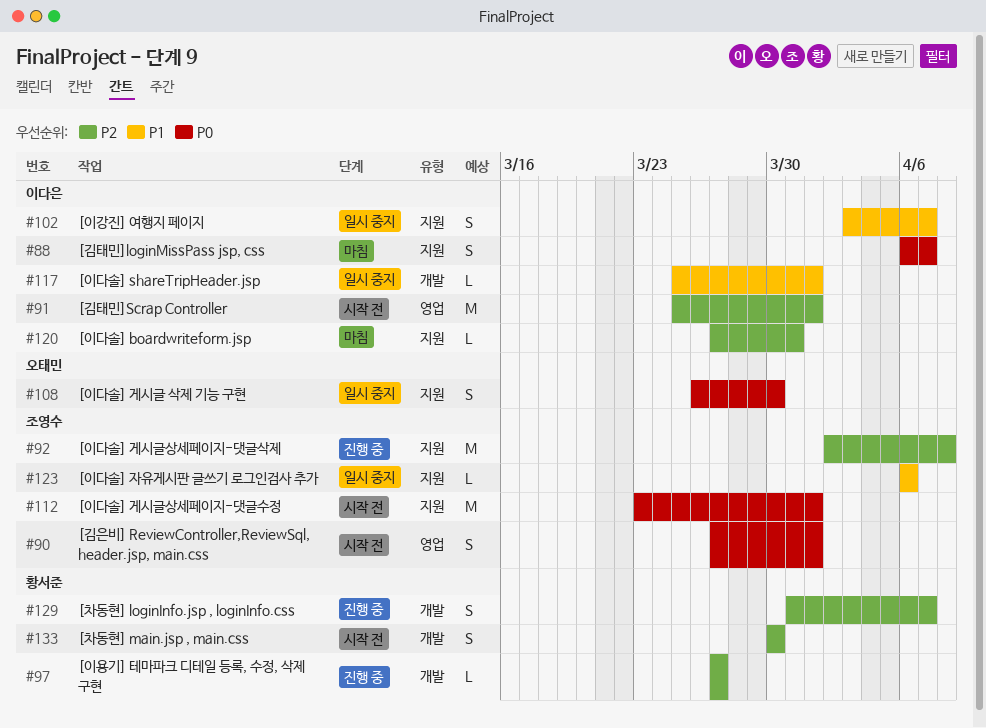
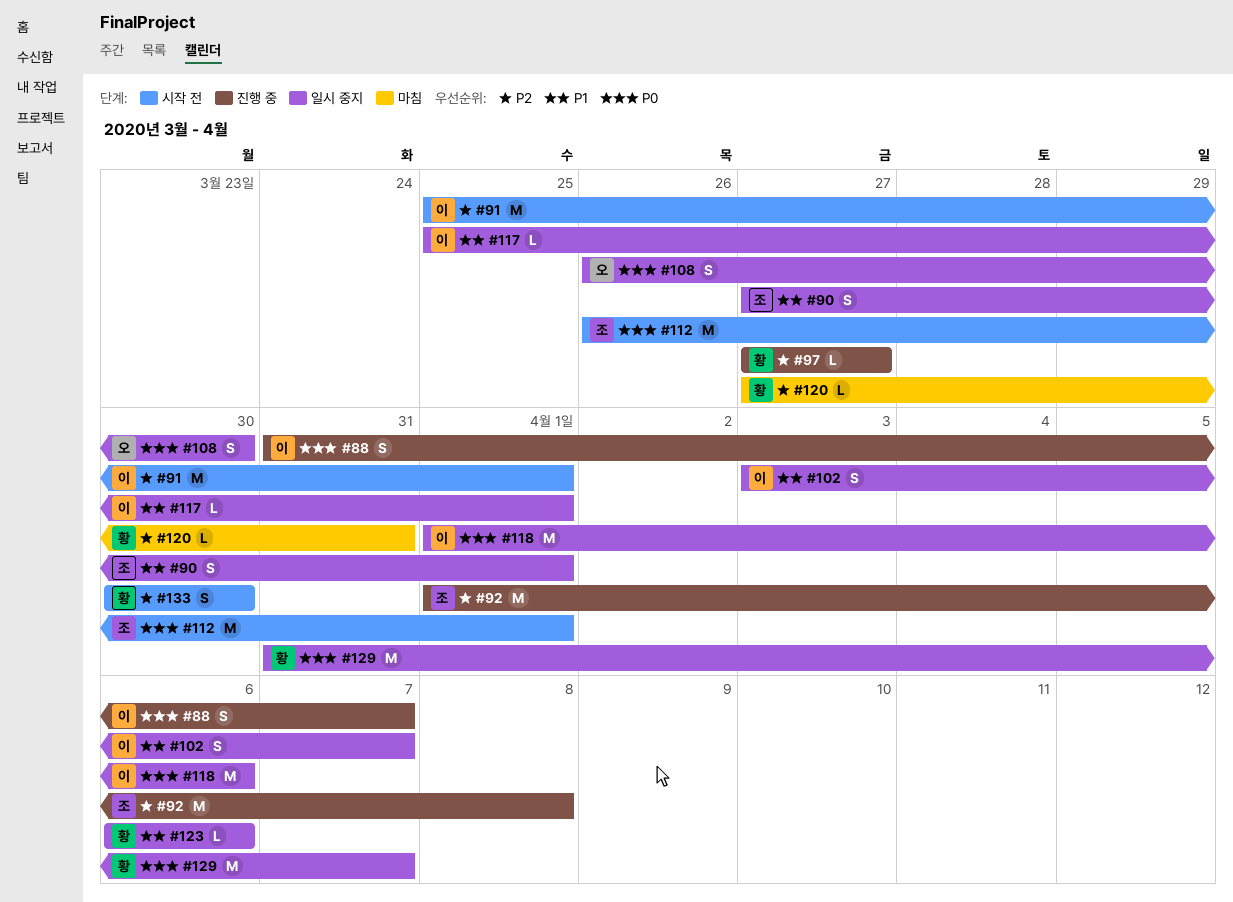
#88, status: 마침 -> 진행 중
#88, start: Apr 6 -> Mar 31
#90, status: 시작 전 -> 일시 중지
#90, priority: P0 -> P1
#92, start: Apr 2 -> Apr 1
#112, start: Mar 23 -> Mar 26
#118: none -> present
#120, owner: 이다은 -> 황서준
#123, owner: 조영수 -> 황서준
#129, status: 진행 중 -> 일시 중지
#129, priority: P2 -> P0
#129, estimate: S -> M

